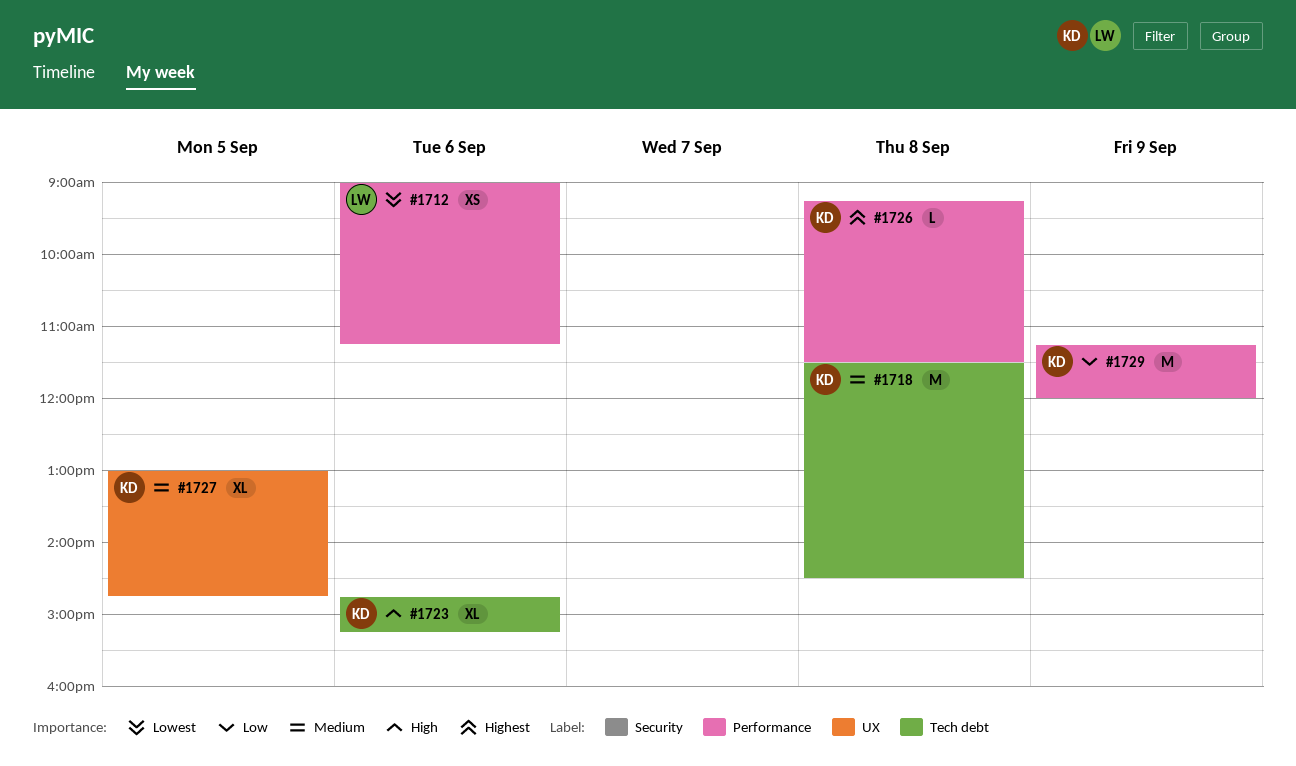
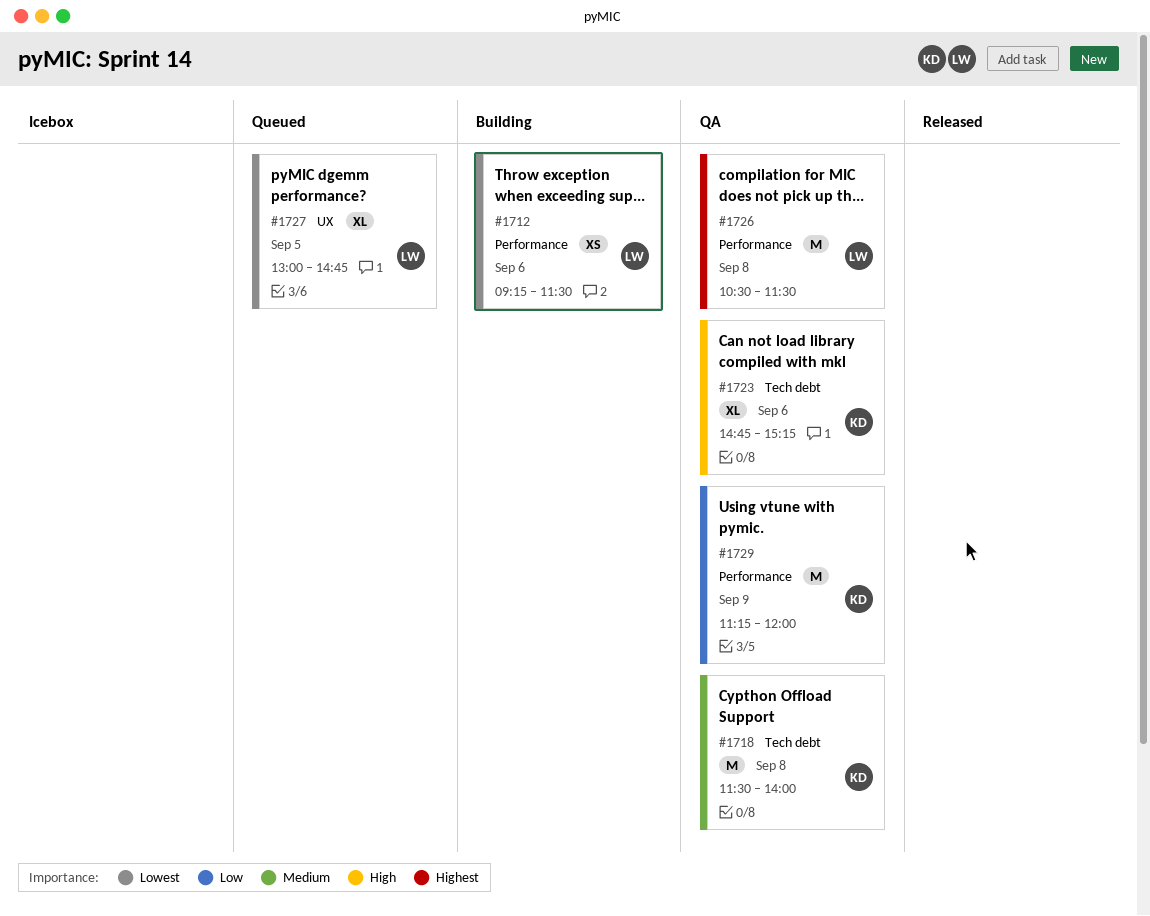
#1712, begins: 09:00 -> 09:15
#1712, ends: 11:15 -> 11:30
#1718, ends: 14:30 -> 14:00
#1726, owner: KD -> LW
#1726, estimate: L -> M
#1726, begins: 09:15 -> 10:30
#1727, owner: KD -> LW
#1727, priority: Medium -> Lowest

